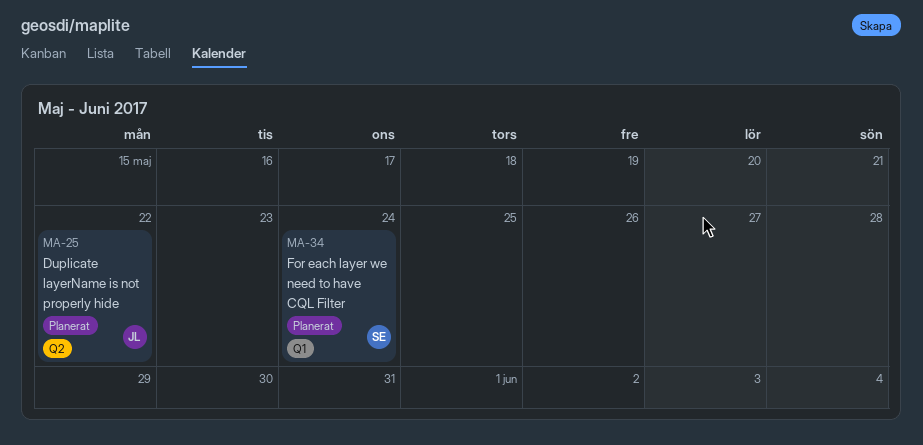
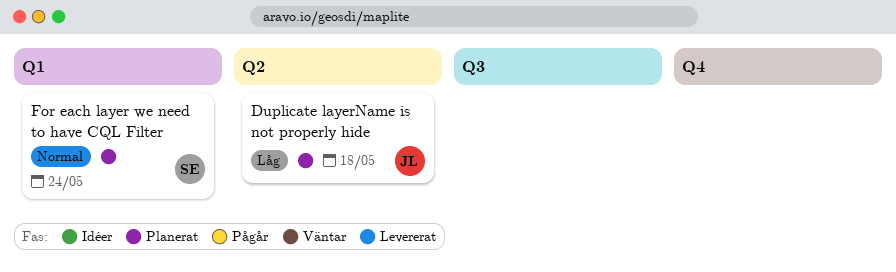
Duplicate layerName is not properly hide, due: May 22 -> May 18

